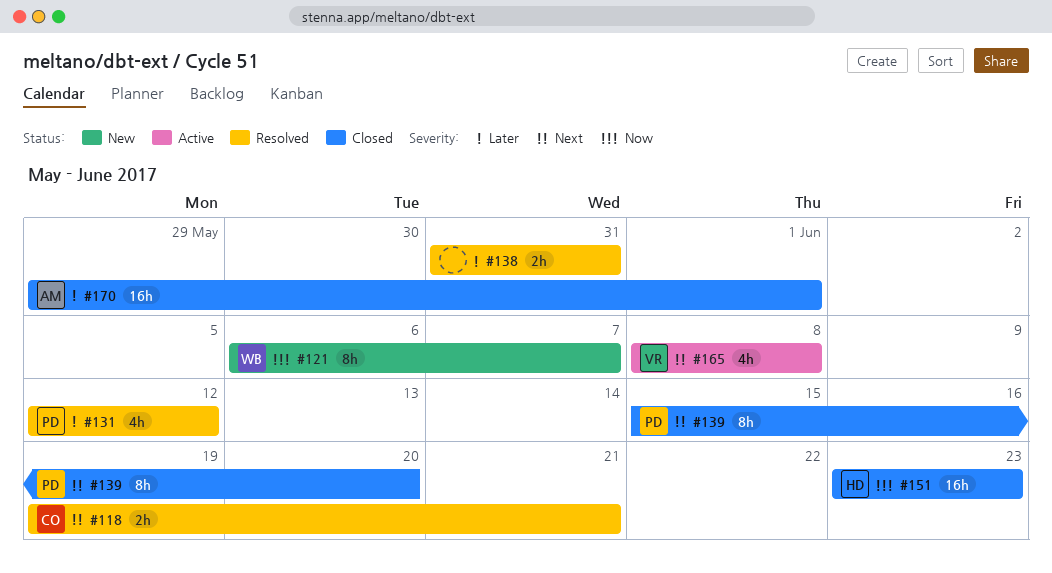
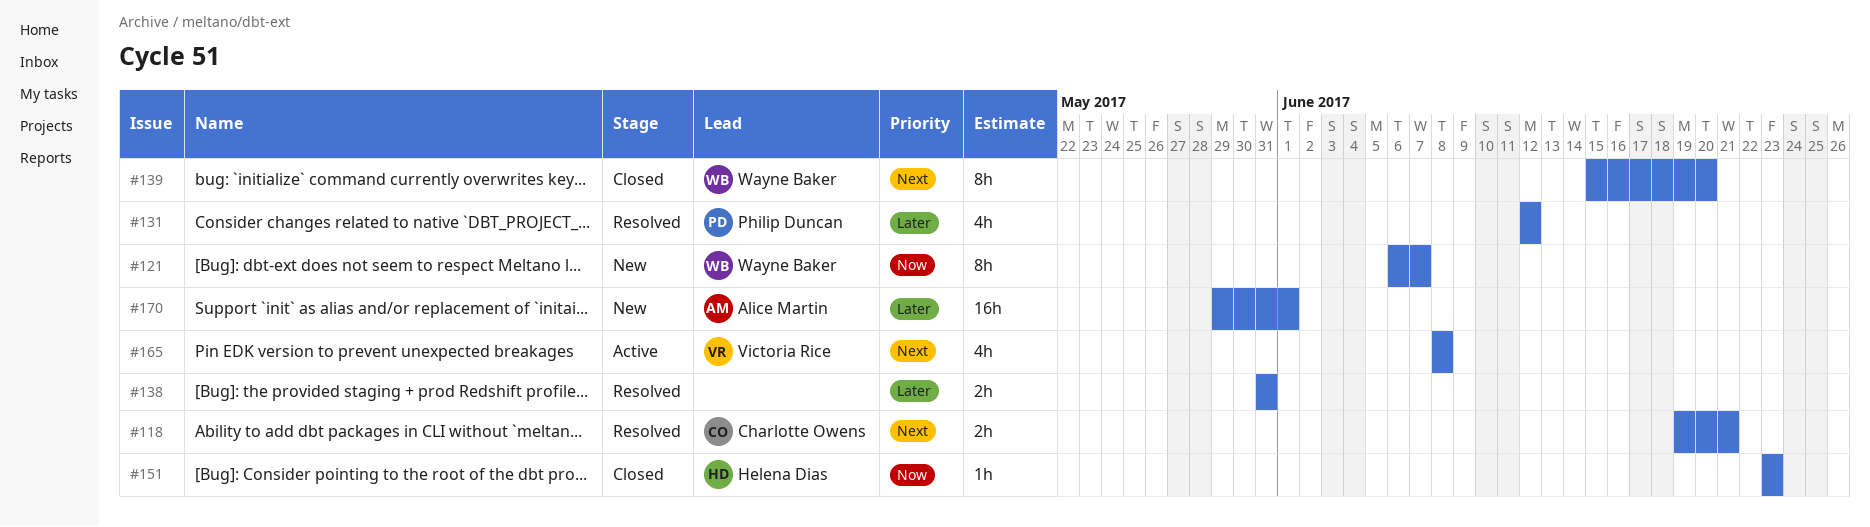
#139, owner: Philip Duncan -> Wayne Baker
#151, estimate: 16h -> 1h
#170, status: Closed -> New

